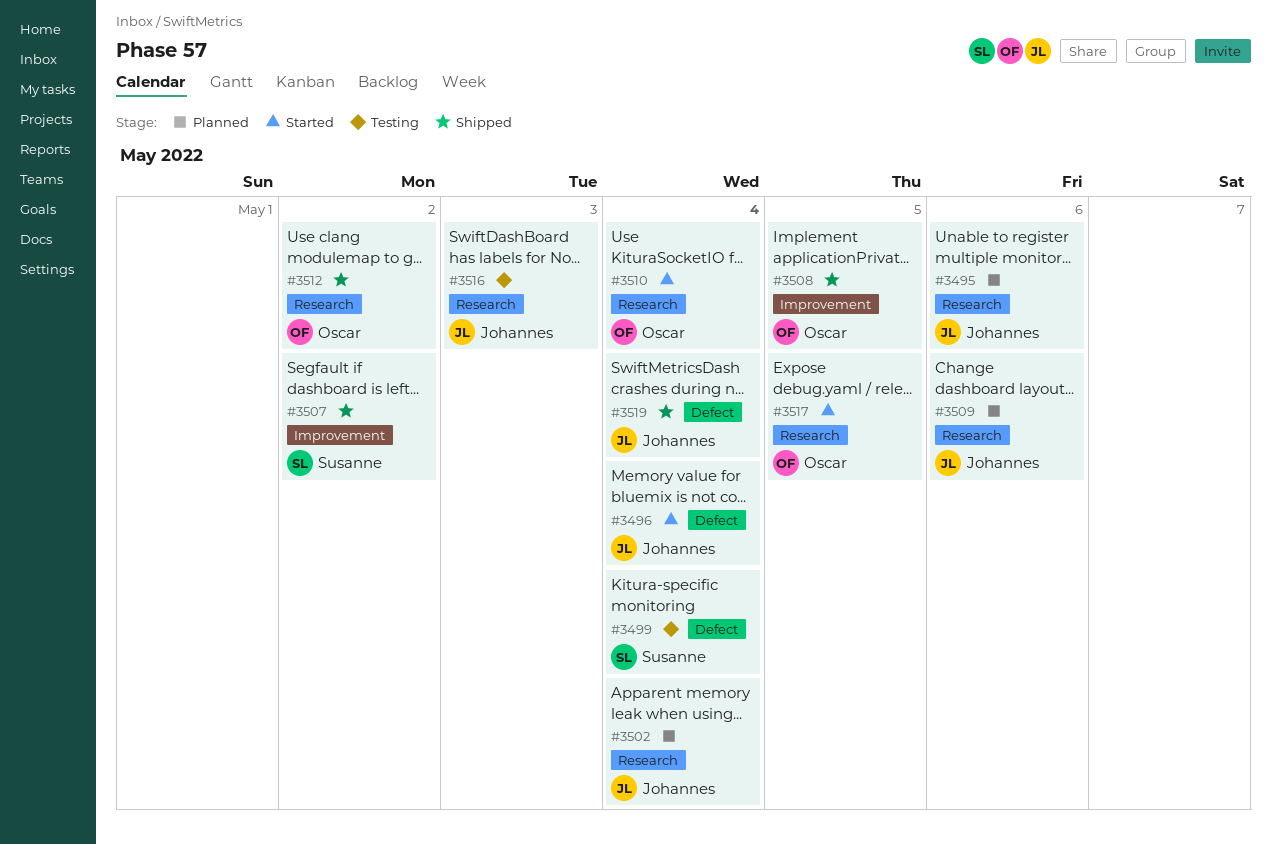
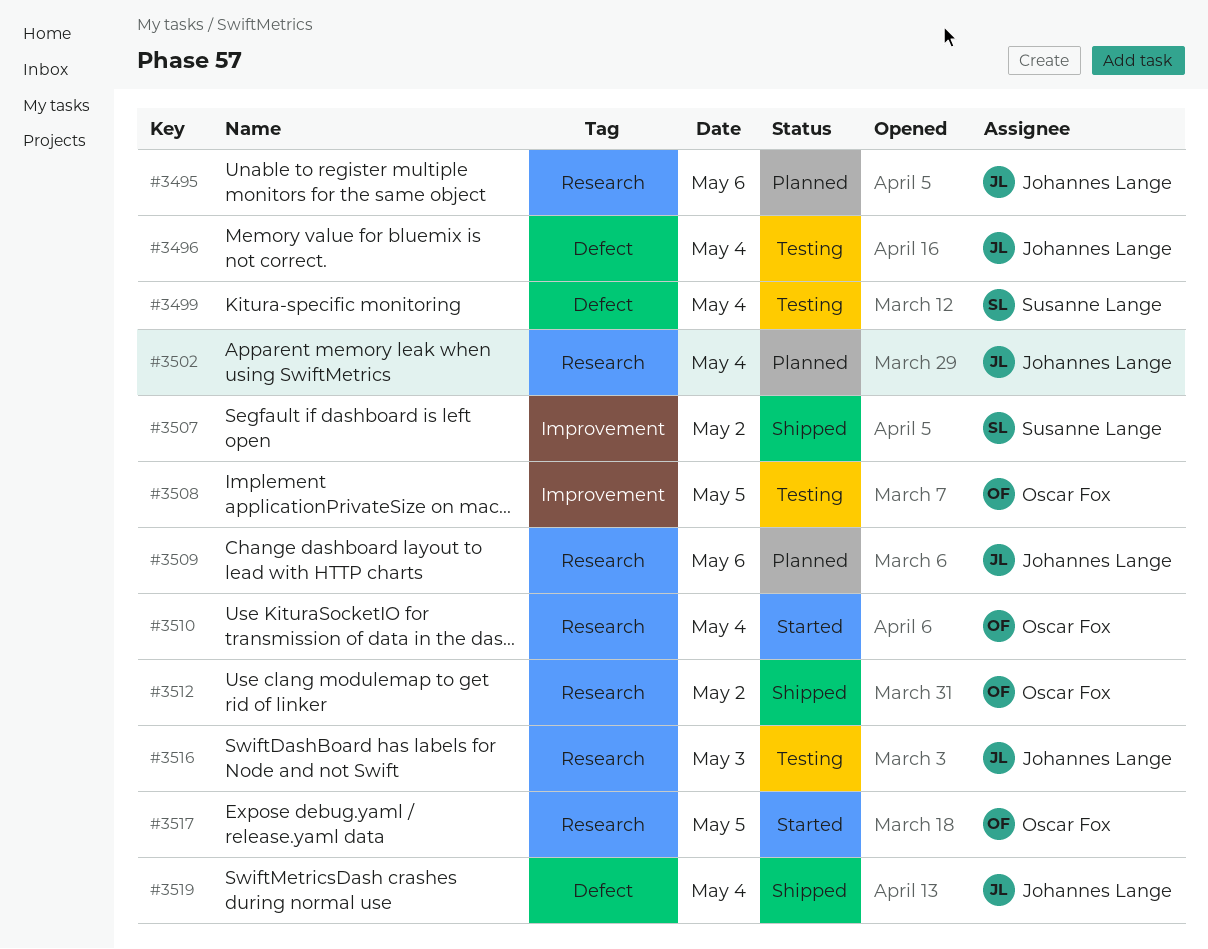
#3496, status: Started -> Testing
#3508, status: Shipped -> Testing

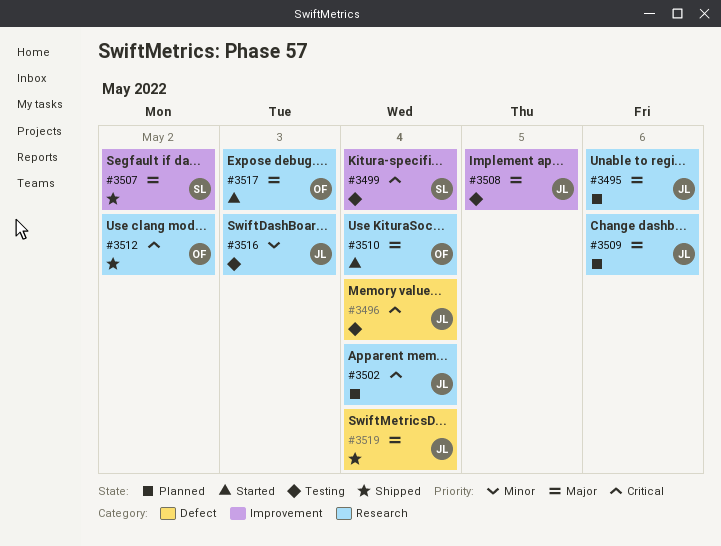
#3499, label: Defect -> Improvement
#3508, owner: Oscar Fox -> Johannes Lange
#3517, day: May 5 -> May 3

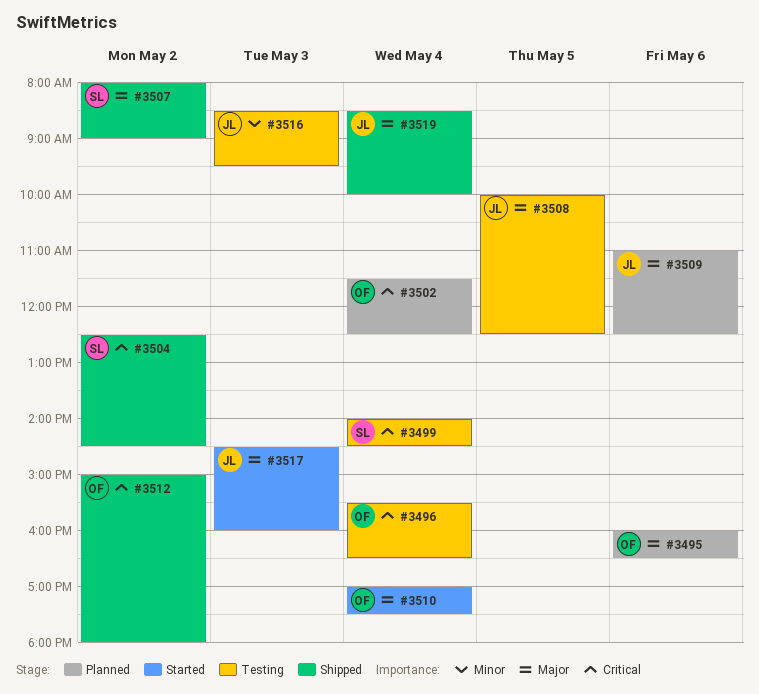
#3495, owner: JL -> OF
#3496, owner: JL -> OF
#3502, owner: JL -> OF
#3504: none -> present
#3517, owner: OF -> JL

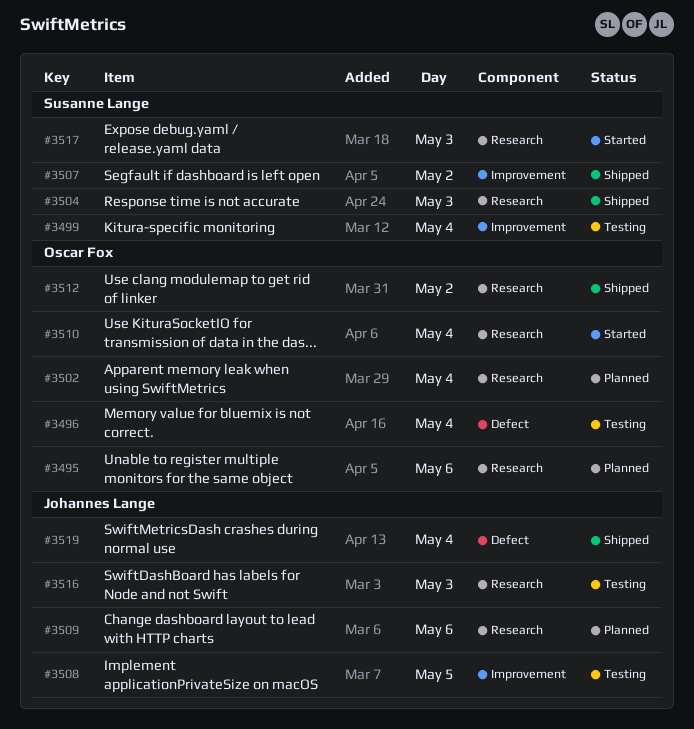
#3504, day: May 2 -> May 3
#3517, owner: Johannes Lange -> Susanne Lange

